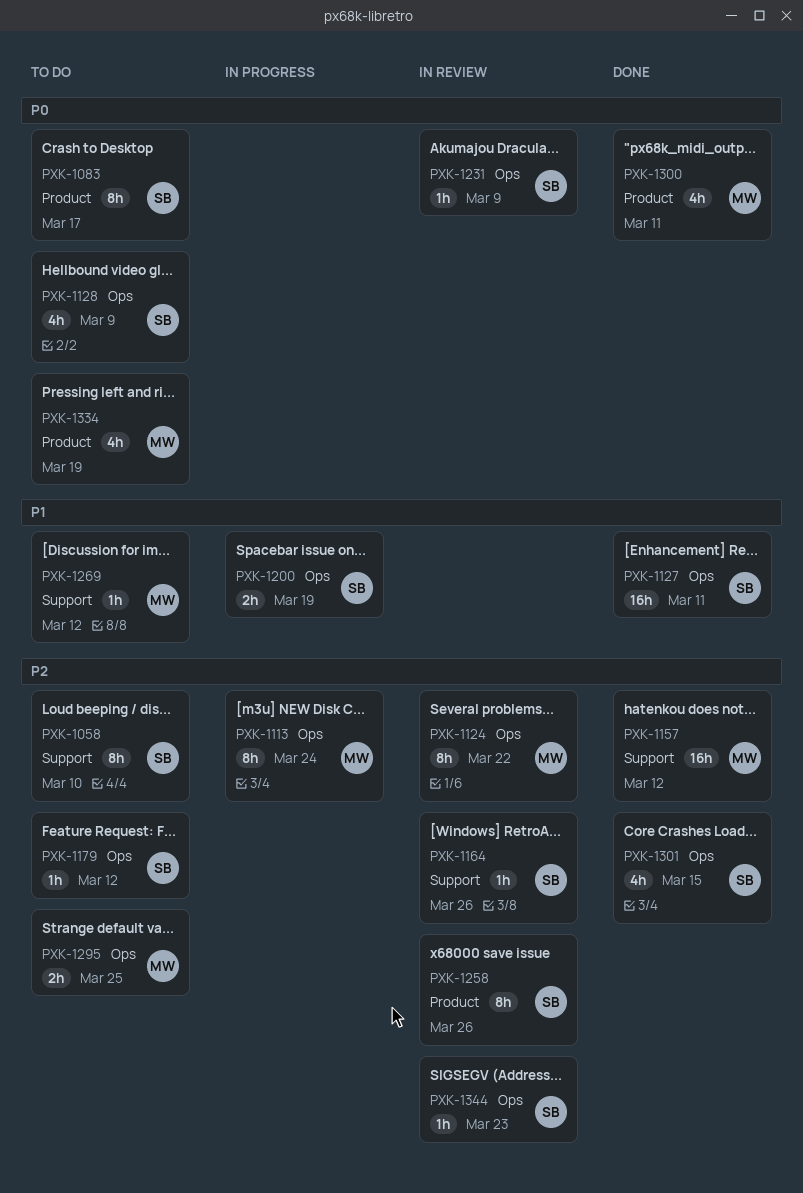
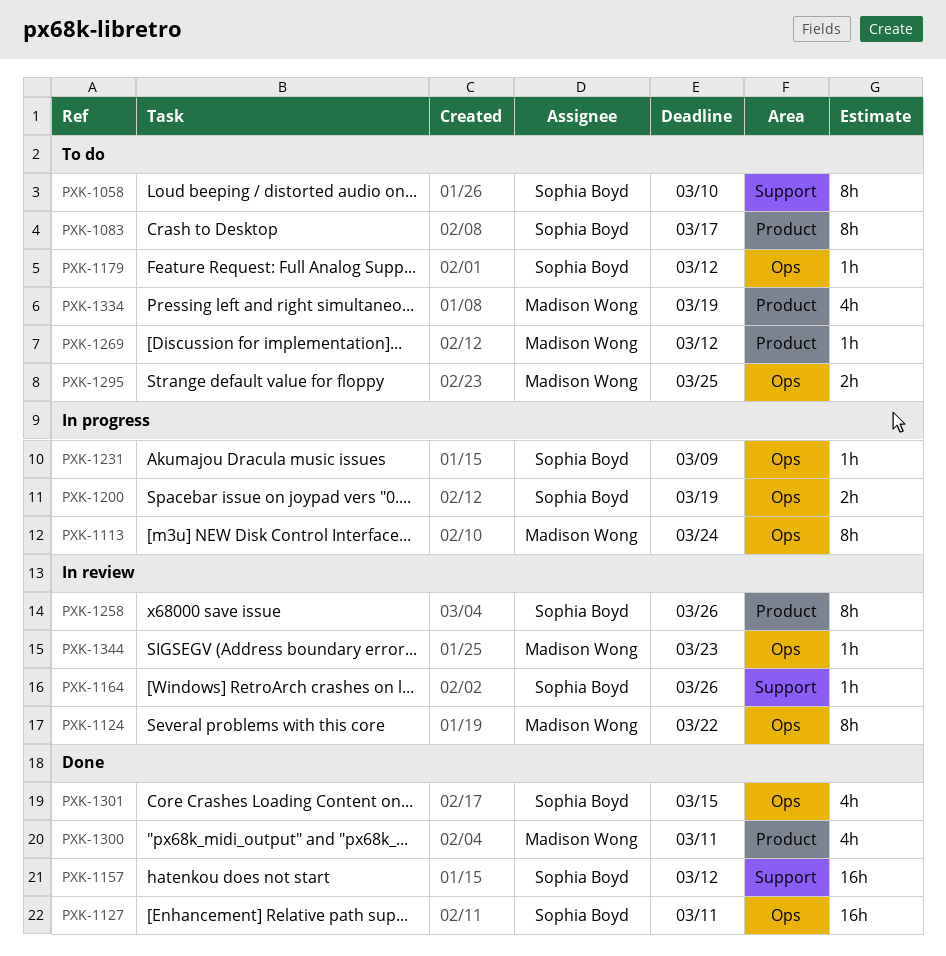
PXK-1128: present -> none
PXK-1157, owner: Madison Wong -> Sophia Boyd
PXK-1231, status: In review -> In progress
PXK-1269, label: Support -> Product
PXK-1344, owner: Sophia Boyd -> Madison Wong

